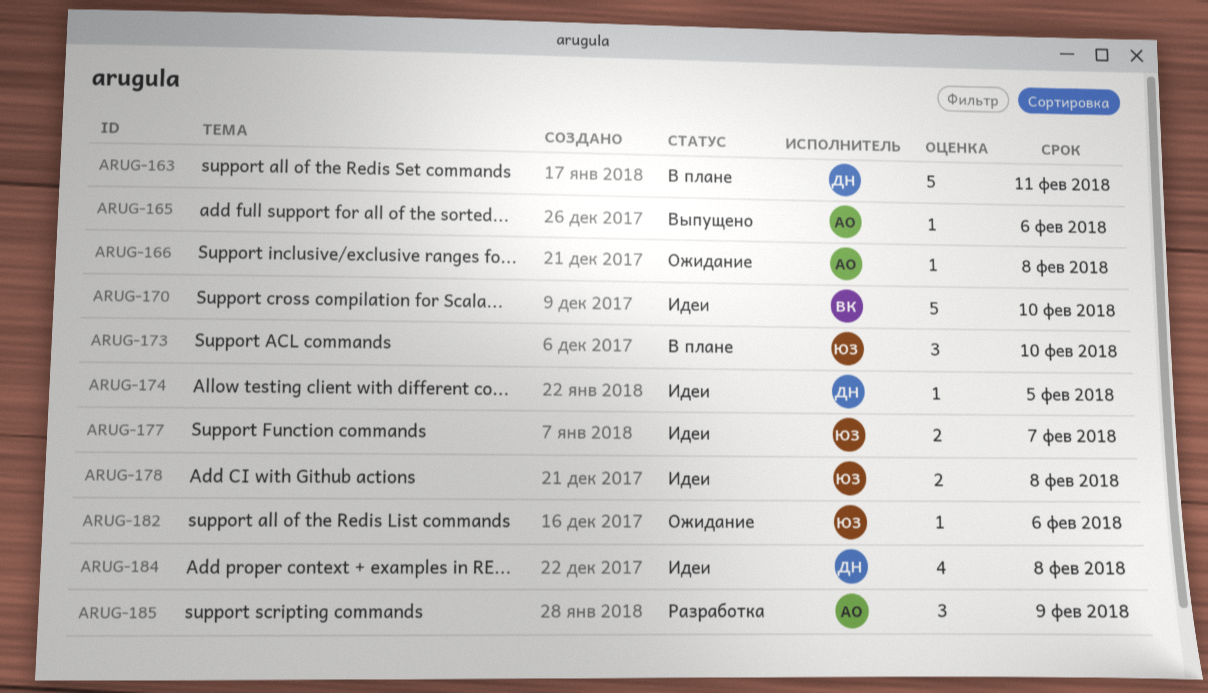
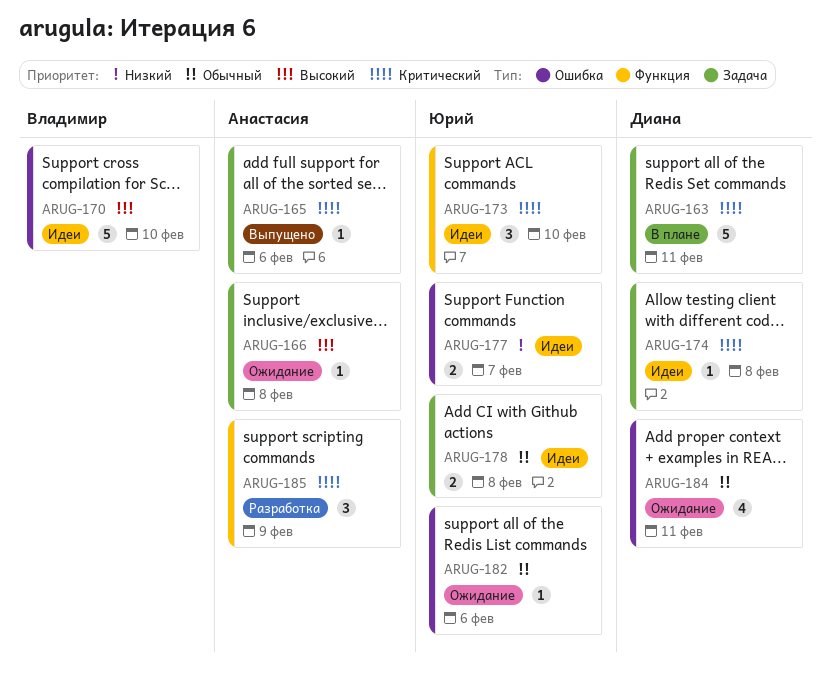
ARUG-173, status: В плане -> Идеи
ARUG-174, due: Feb 5 -> Feb 8
ARUG-184, status: Идеи -> Ожидание
ARUG-184, due: Feb 8 -> Feb 11

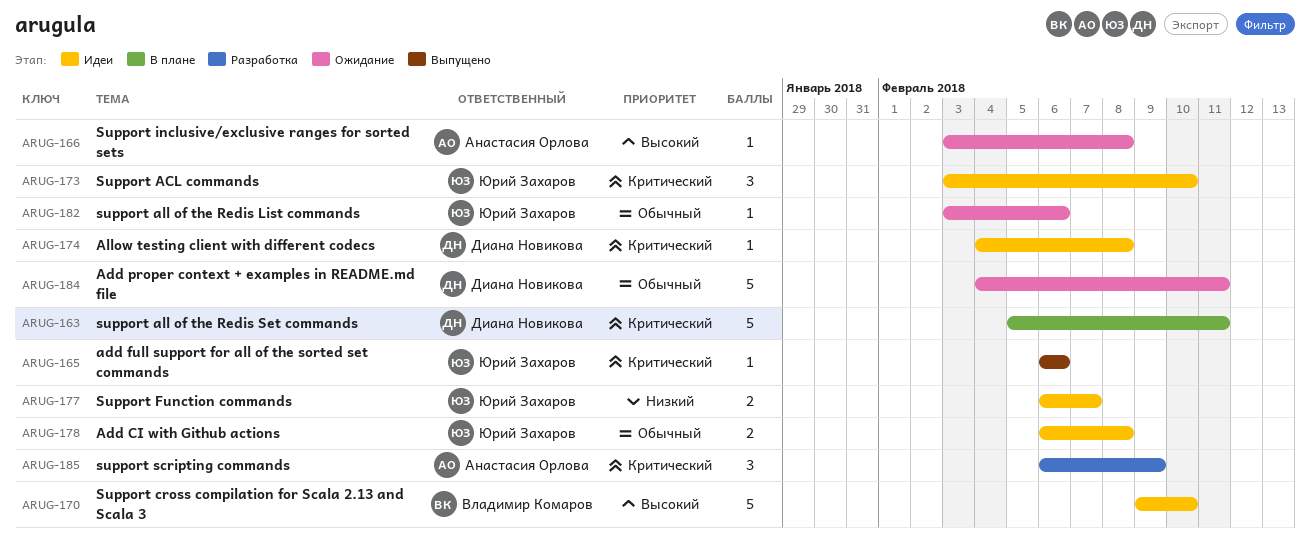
ARUG-165, owner: Анастасия Орлова -> Юрий Захаров
ARUG-184, estimate: 4 -> 5

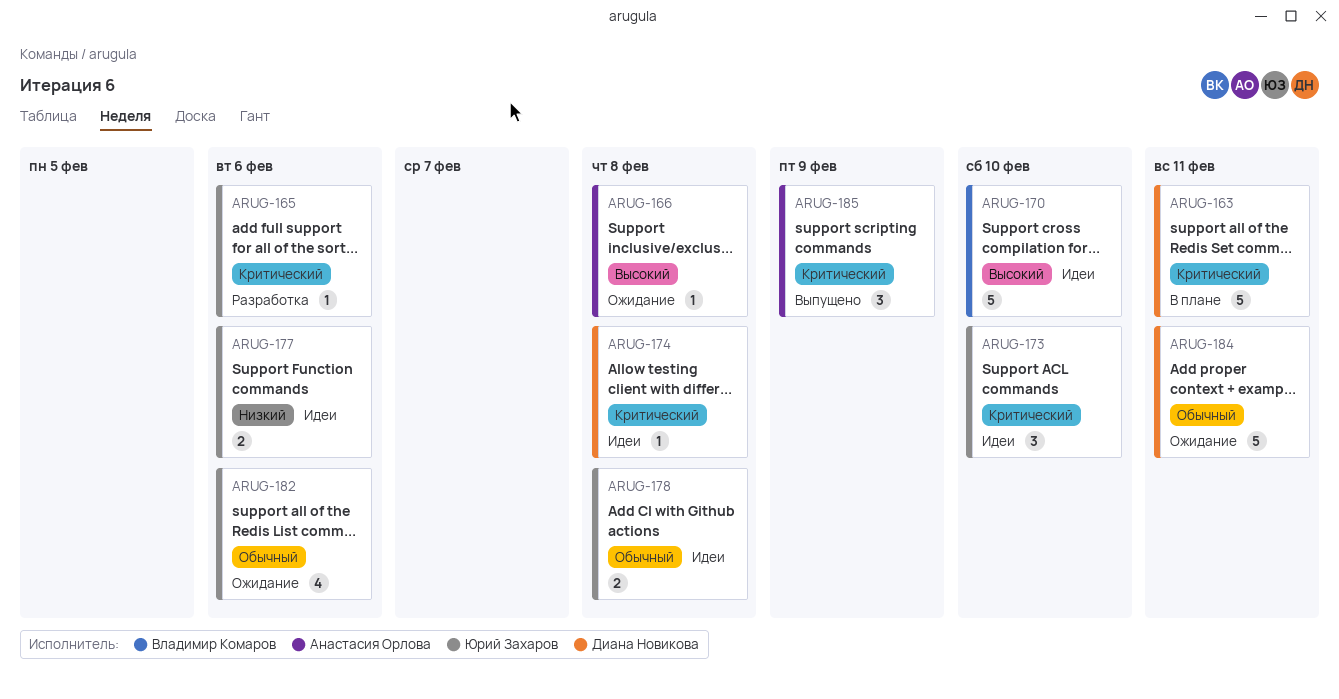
ARUG-165, status: Выпущено -> Разработка
ARUG-177, due: Feb 7 -> Feb 6
ARUG-182, estimate: 1 -> 4
ARUG-185, status: Разработка -> Выпущено

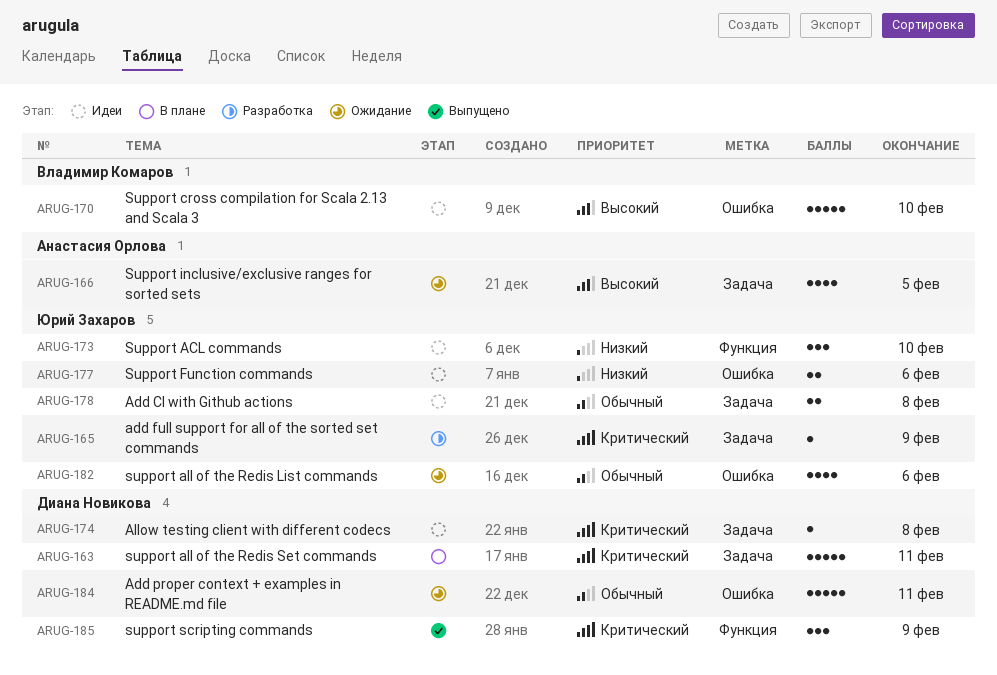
ARUG-165, due: Feb 6 -> Feb 9
ARUG-166, estimate: 1 -> 4
ARUG-166, due: Feb 8 -> Feb 5
ARUG-173, priority: Критический -> Низкий
ARUG-185, owner: Анастасия Орлова -> Диана Новикова

